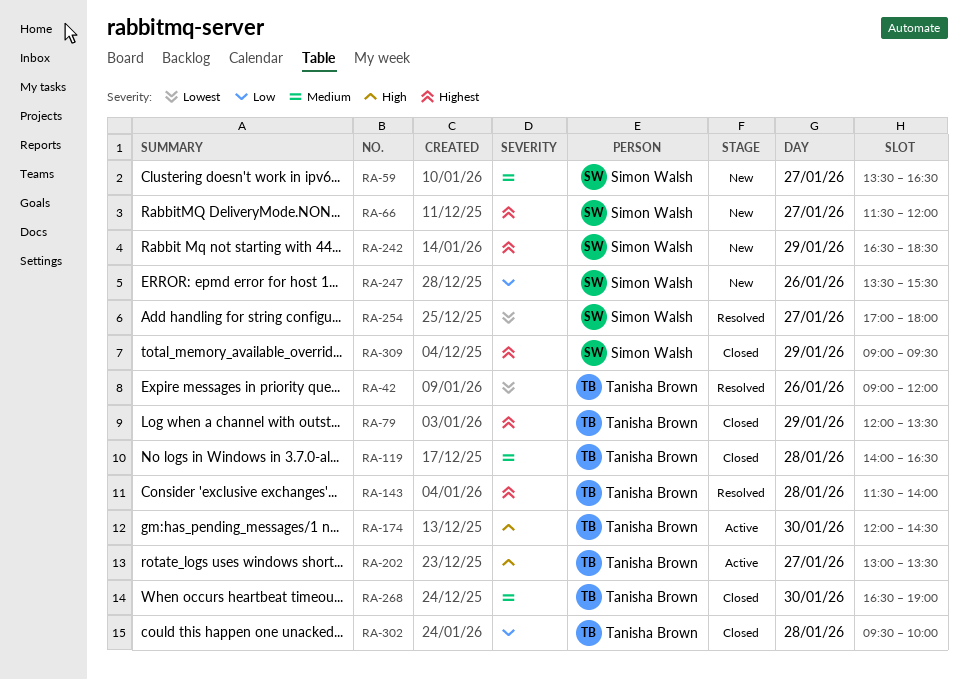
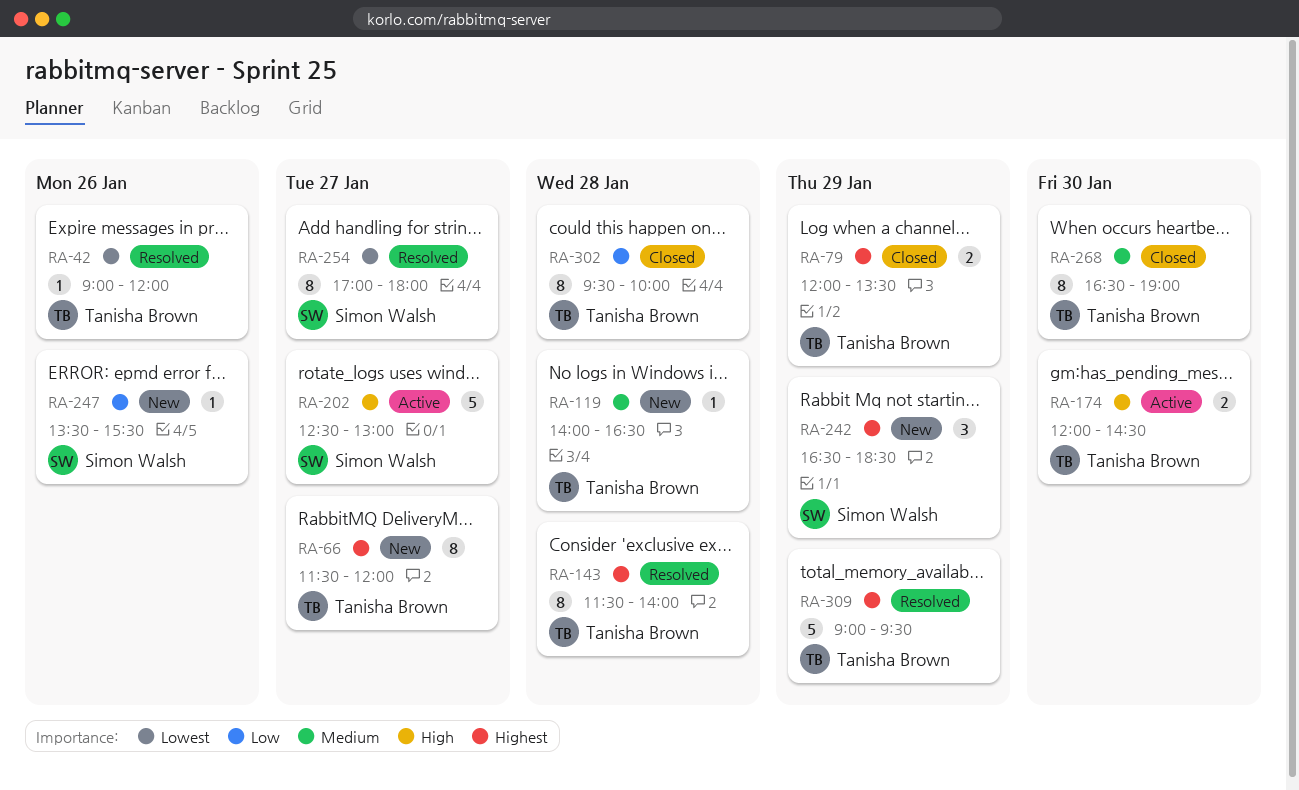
RA-59: present -> none
RA-66, owner: Simon Walsh -> Tanisha Brown
RA-119, status: Closed -> New
RA-202, owner: Tanisha Brown -> Simon Walsh
RA-202, begins: 13:00 -> 12:30
RA-202, ends: 13:30 -> 13:00
RA-309, status: Closed -> Resolved
RA-309, owner: Simon Walsh -> Tanisha Brown

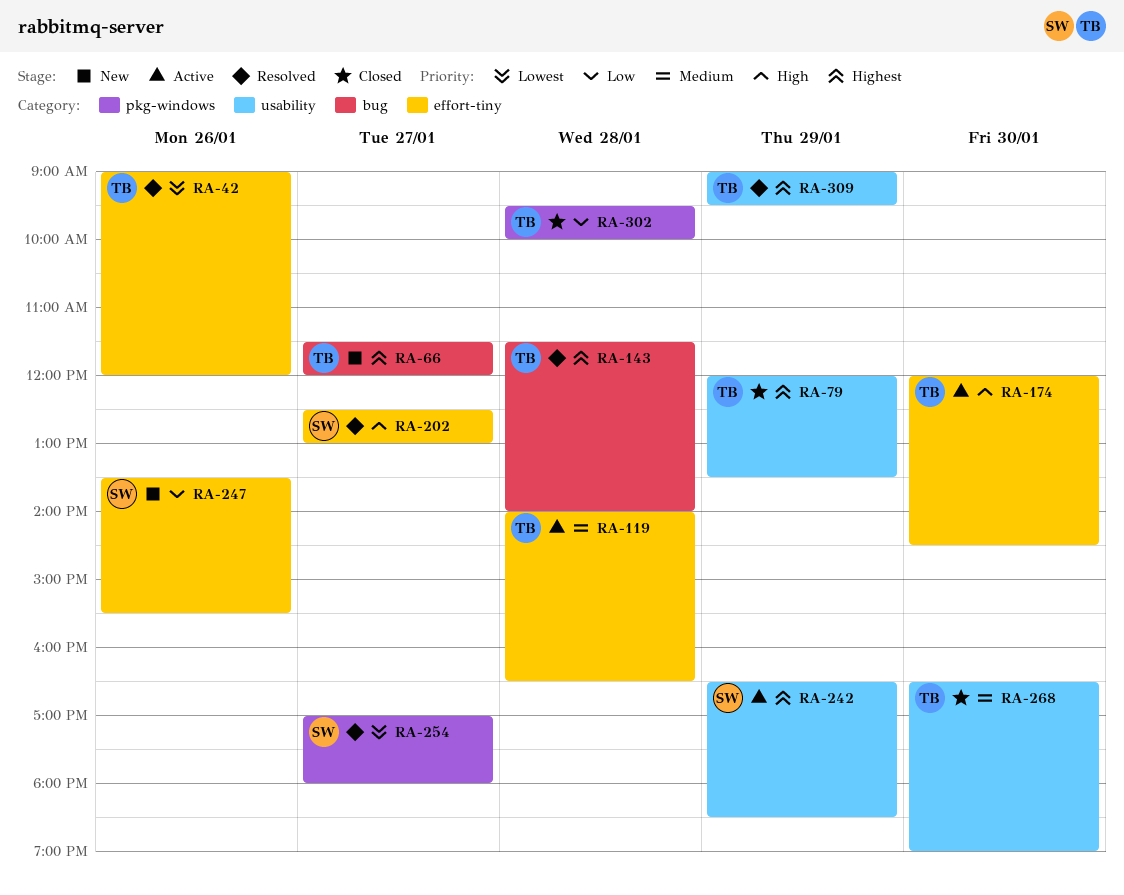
RA-119, status: New -> Active
RA-202, status: Active -> Resolved
RA-242, status: New -> Active

